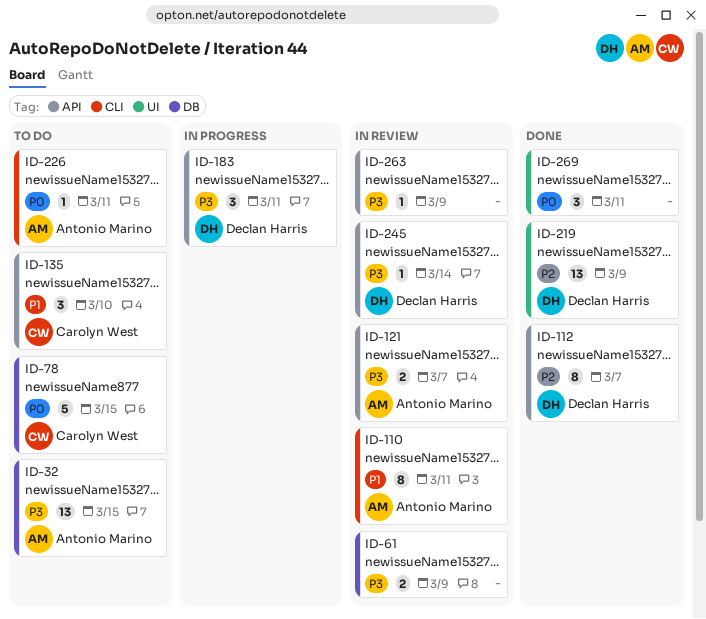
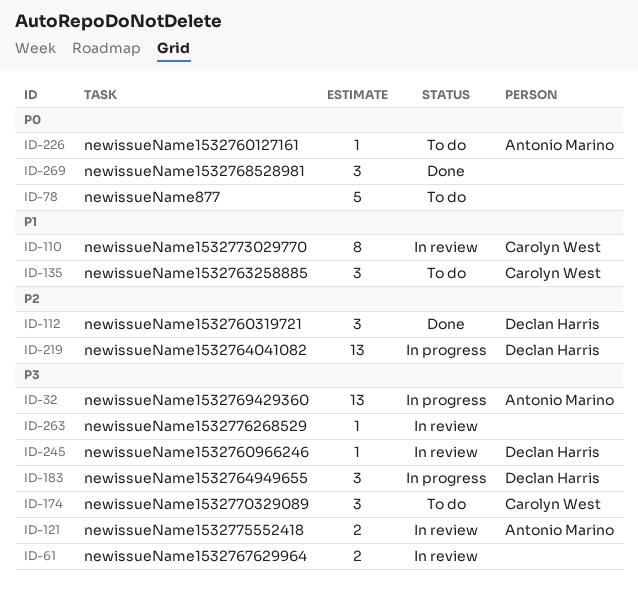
ID-32, status: To do -> In progress
ID-78, owner: Carolyn West -> none
ID-110, owner: Antonio Marino -> Carolyn West
ID-112, estimate: 8 -> 3
ID-174: none -> present
ID-219, status: Done -> In progress

